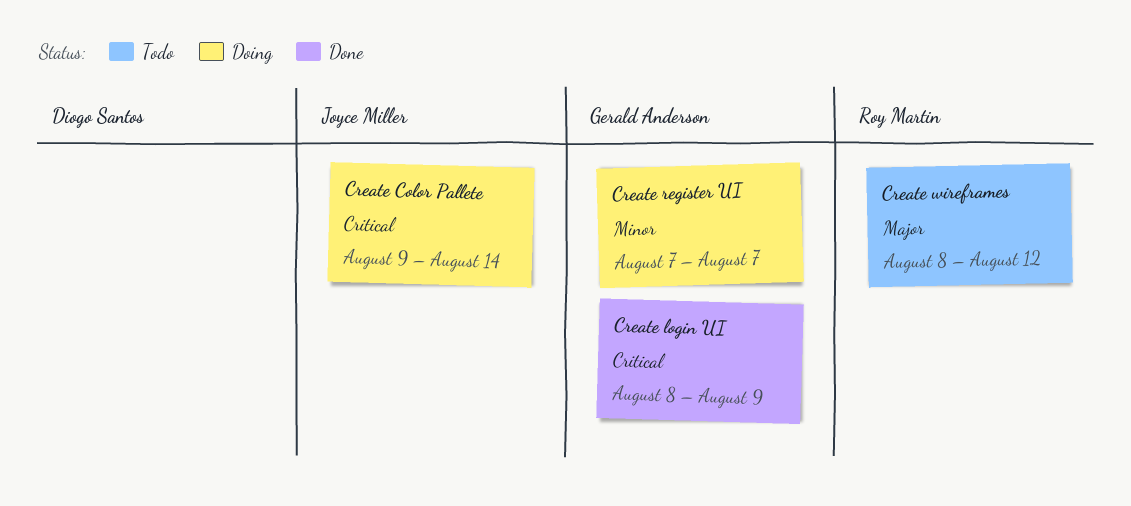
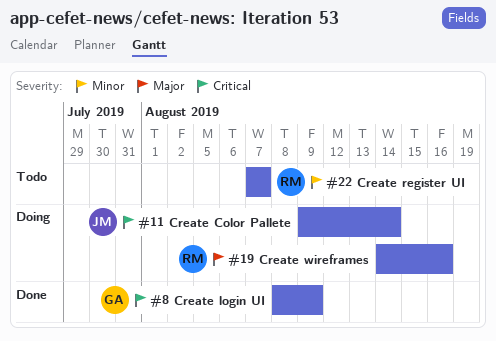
Create register UI, status: Doing -> Todo
Create register UI, owner: Gerald Anderson -> Roy Martin
Create wireframes, status: Todo -> Doing
Create wireframes, start: Aug 8 -> Aug 14
Create wireframes, due: Aug 12 -> Aug 16

